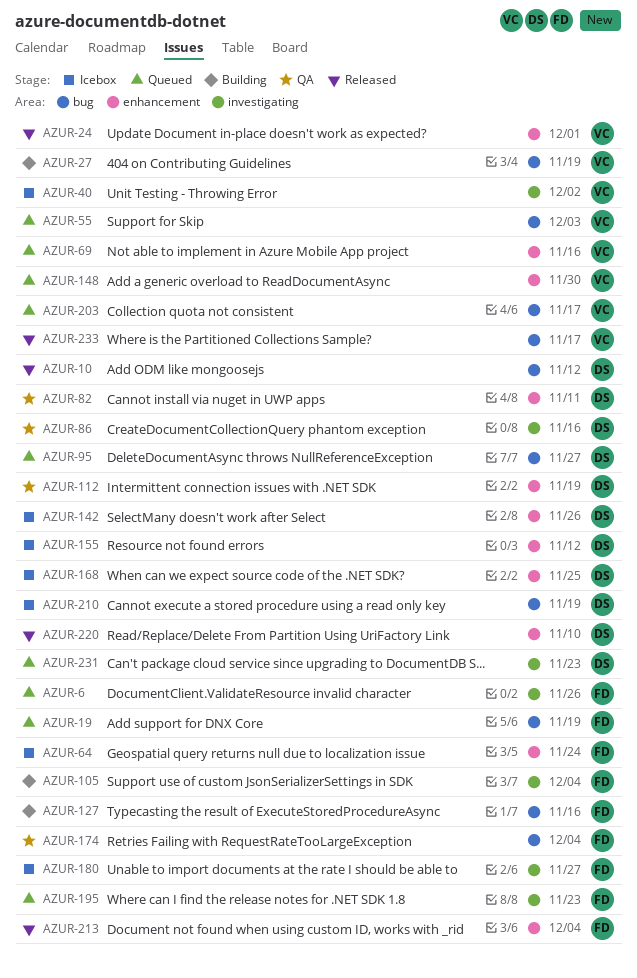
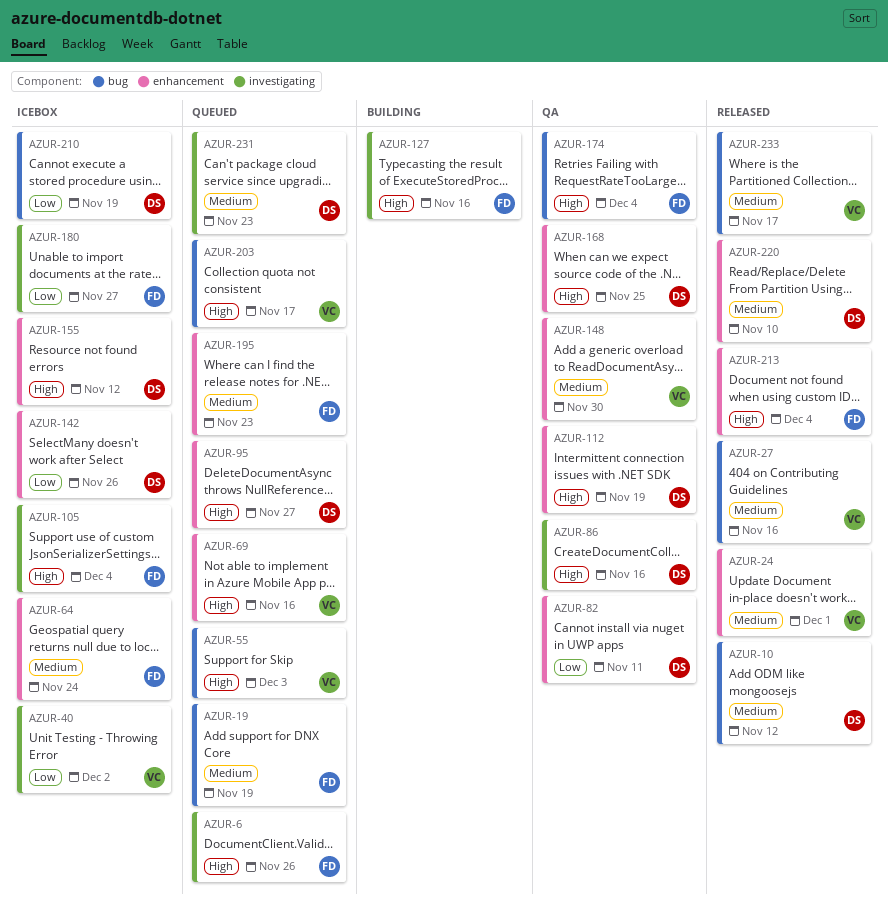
AZUR-27, status: Building -> Released
AZUR-27, due: Nov 19 -> Nov 16
AZUR-95, label: bug -> enhancement
AZUR-105, status: Building -> Icebox
AZUR-127, label: bug -> investigating
AZUR-148, status: Queued -> QA
AZUR-168, status: Icebox -> QA
AZUR-195, label: investigating -> enhancement

